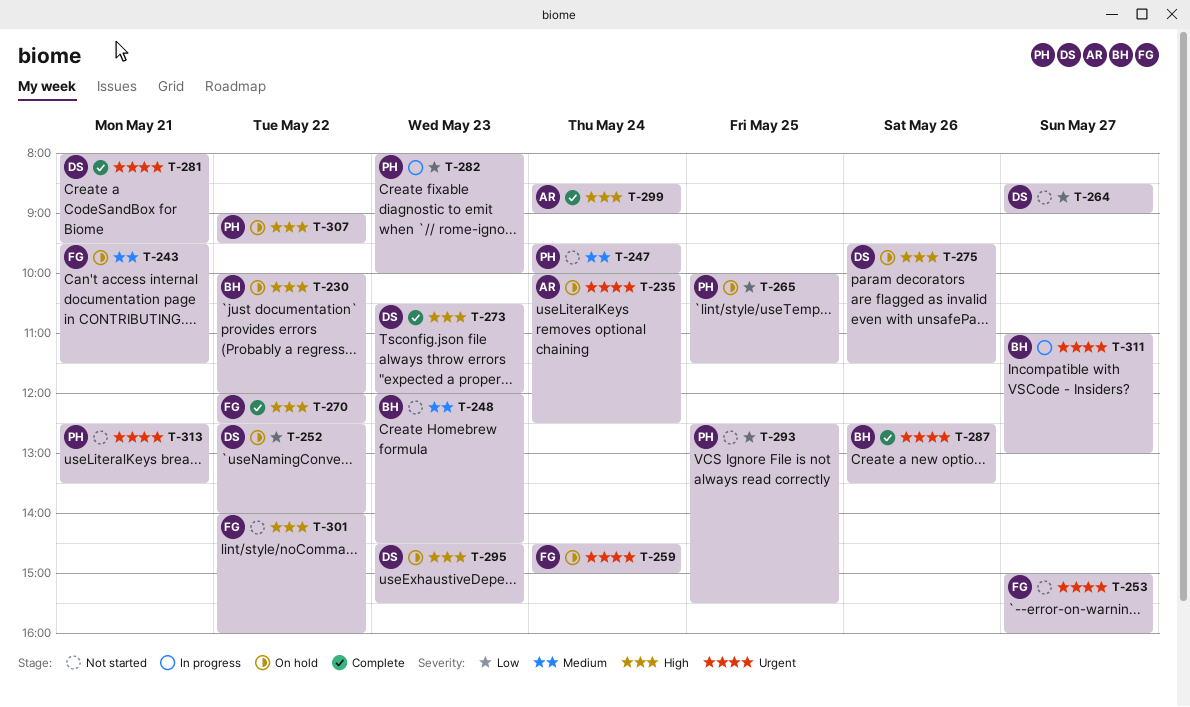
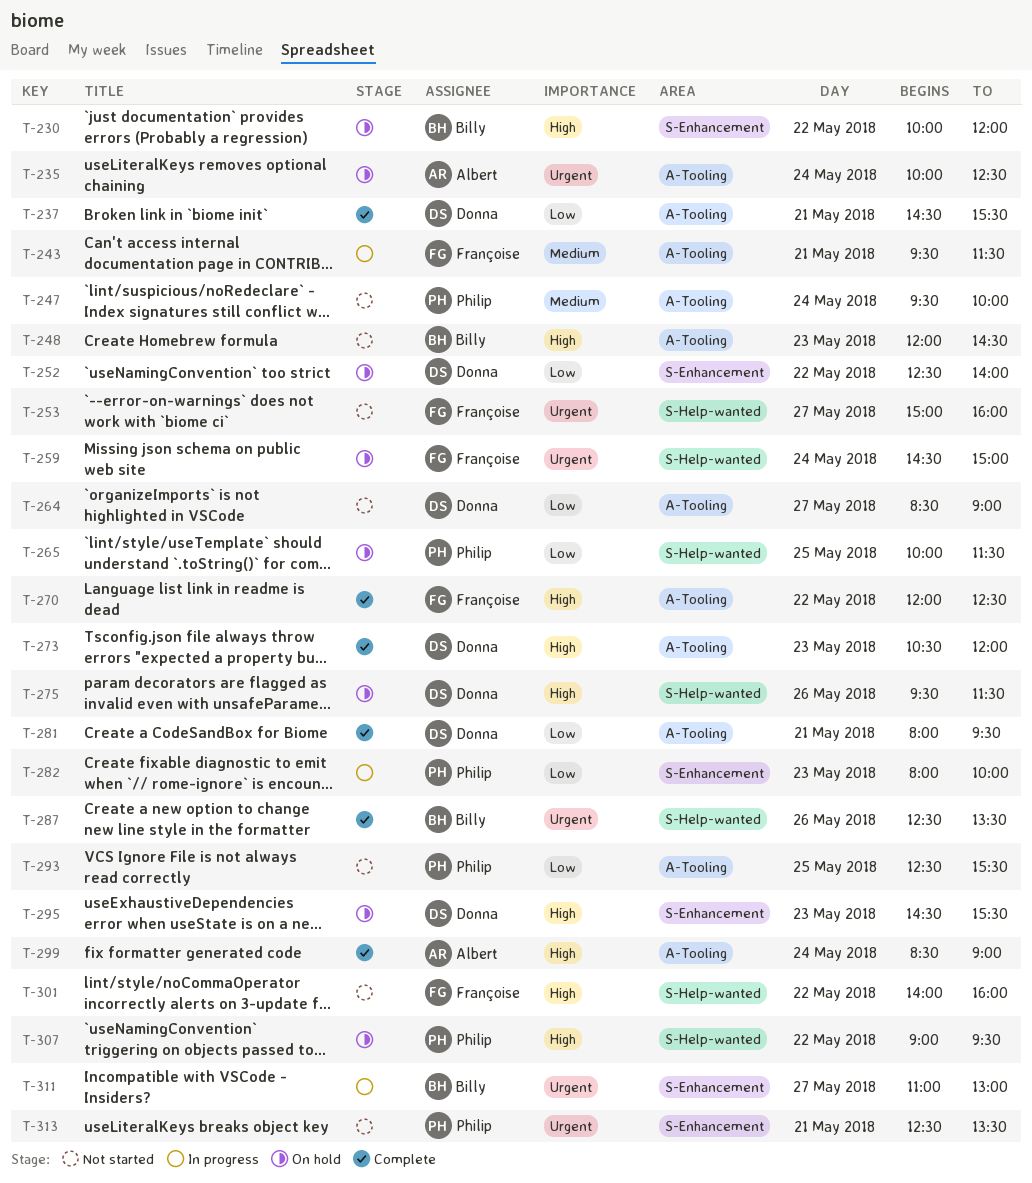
T-237: none -> present
T-243, status: On hold -> In progress
T-248, priority: Medium -> High
T-281, priority: Urgent -> Low

